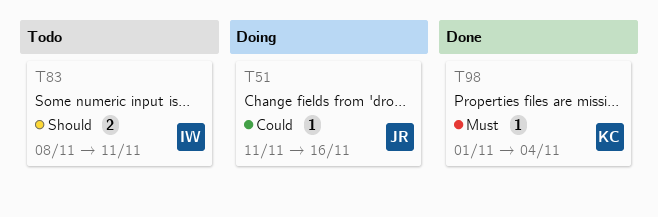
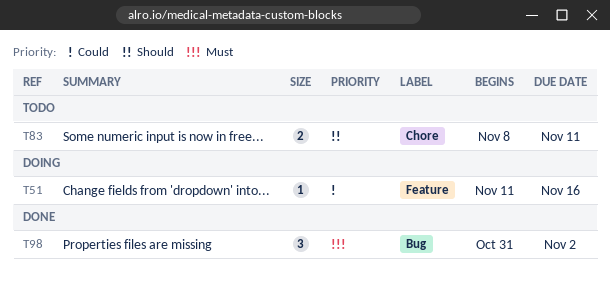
T98, estimate: 1 -> 3
T98, start: Nov 1 -> Oct 31
T98, due: Nov 4 -> Nov 2

